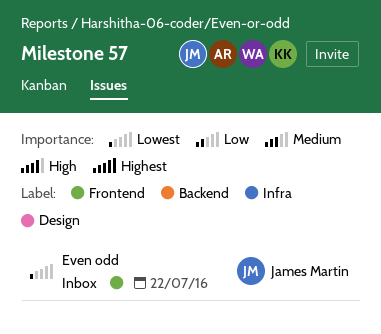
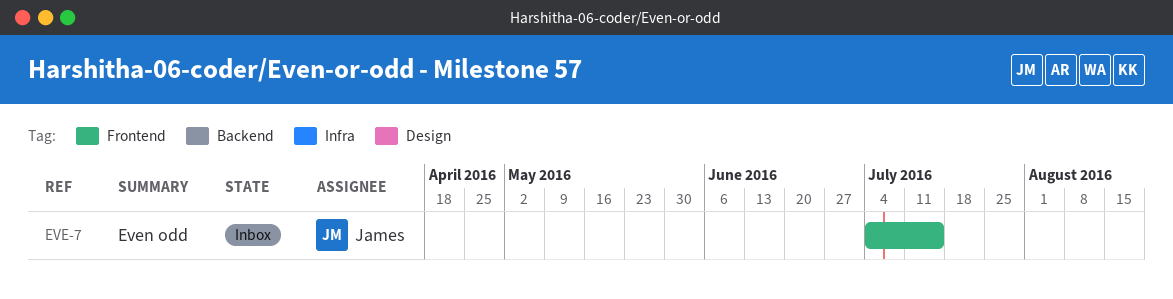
Even odd, due: Jul 22 -> Jul 15

